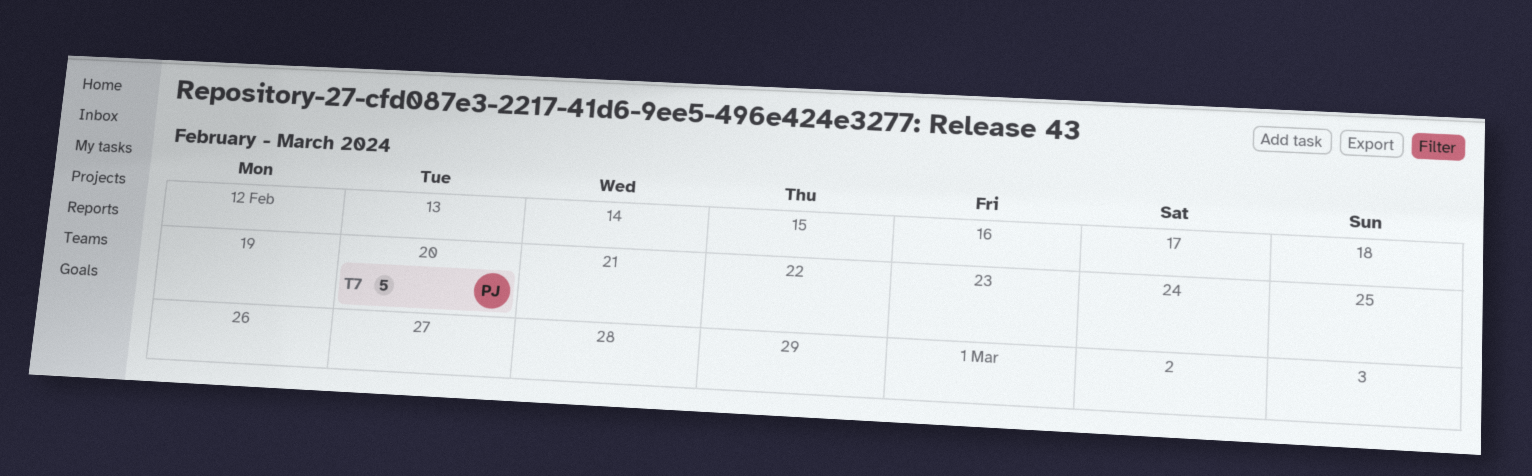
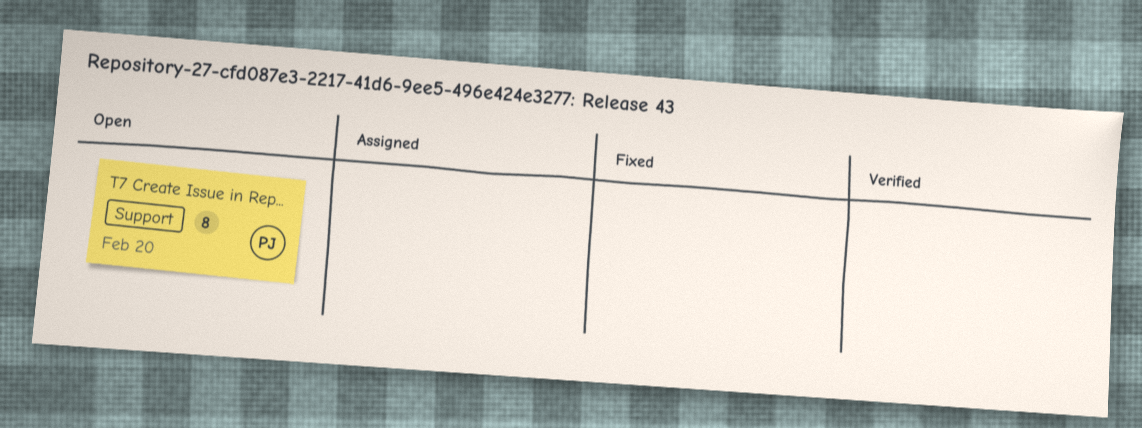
T7, estimate: 5 -> 8

